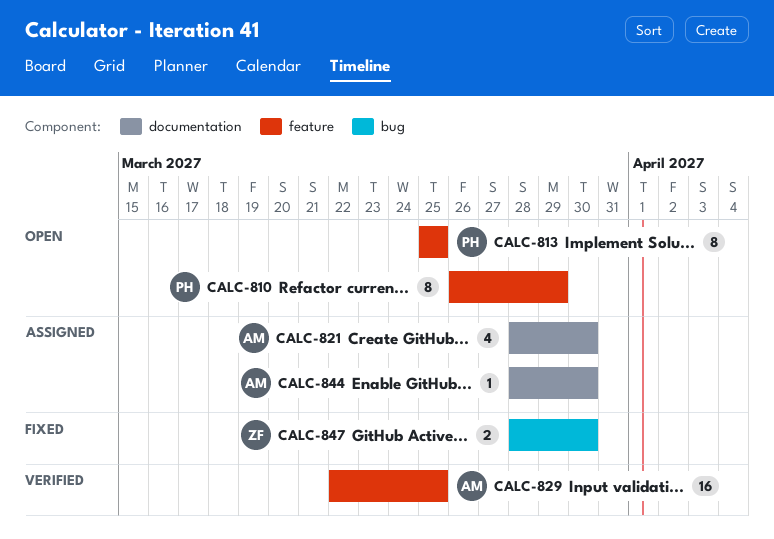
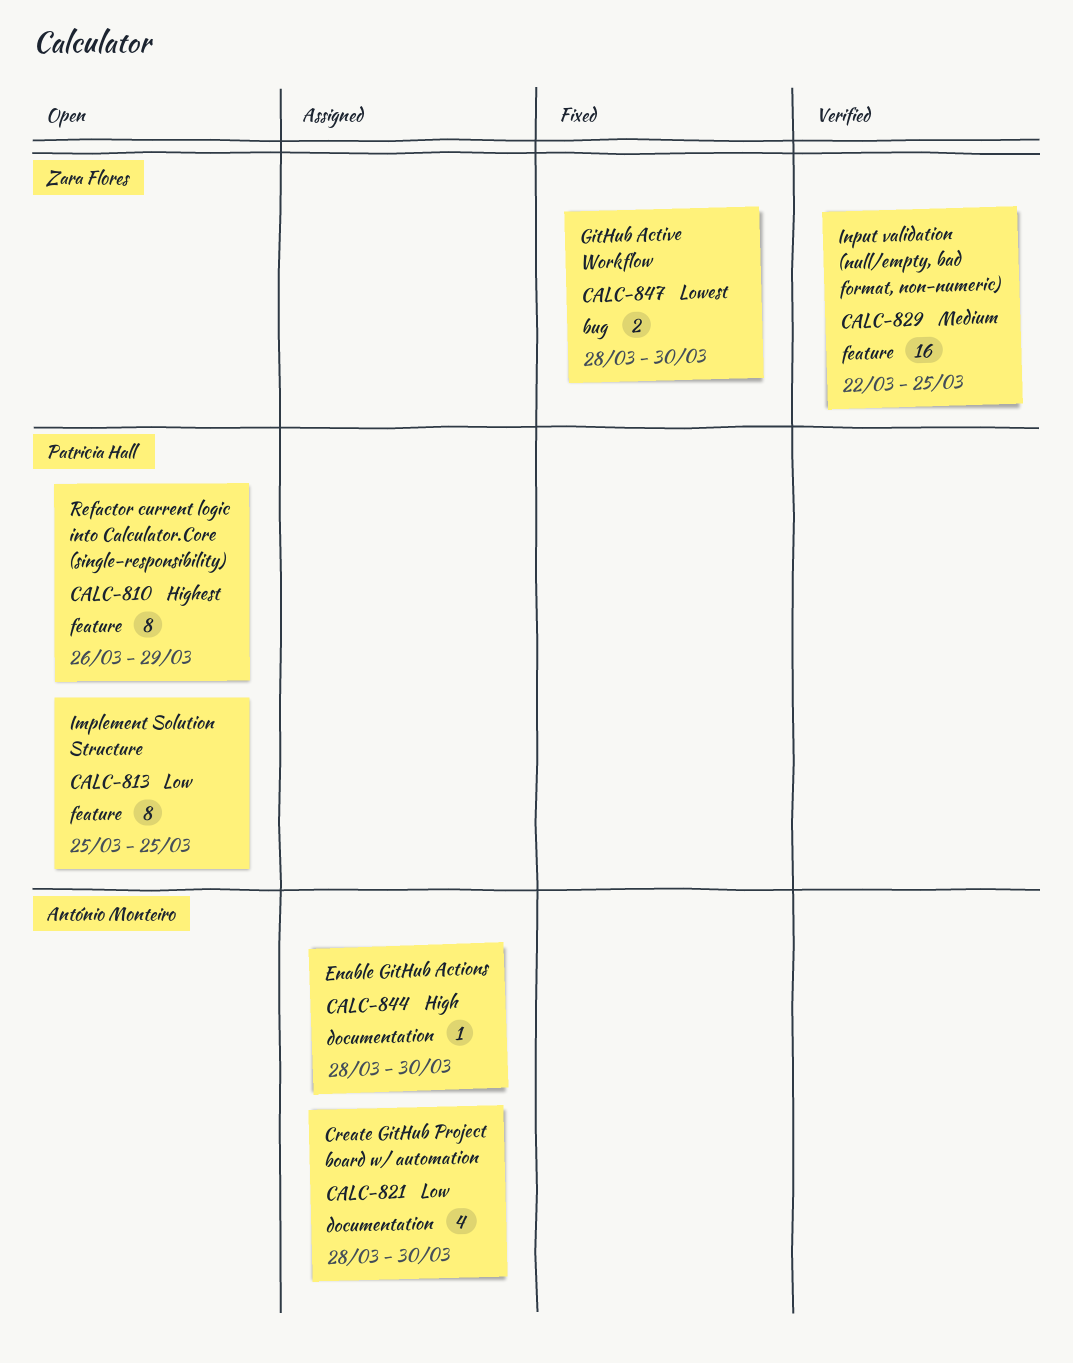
CALC-829, owner: António Monteiro -> Zara Flores

